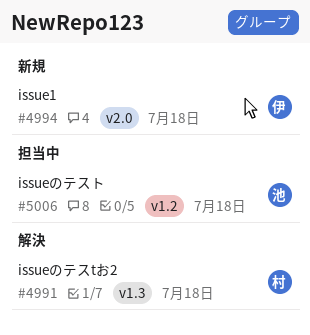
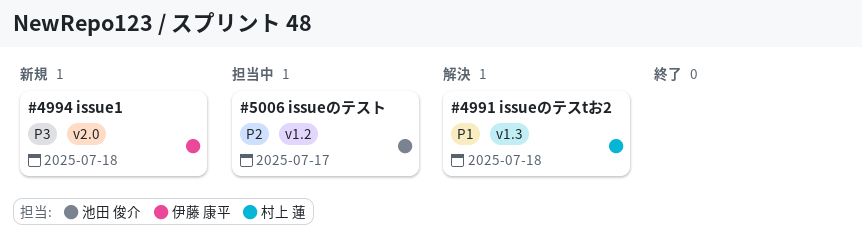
#5006, due: Jul 18 -> Jul 17

